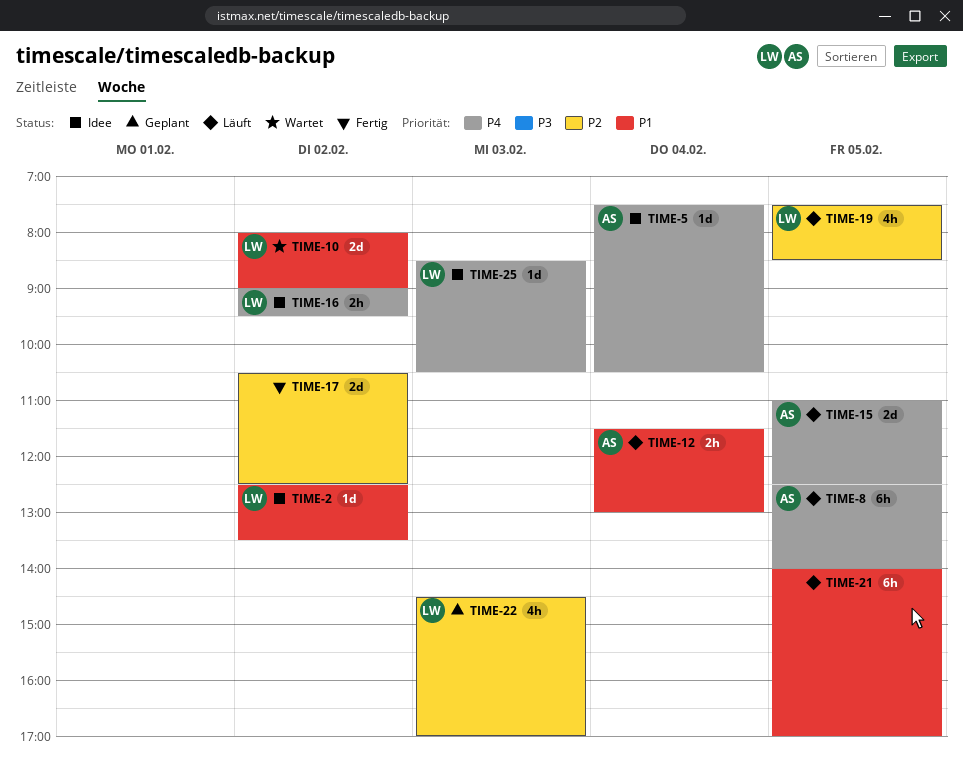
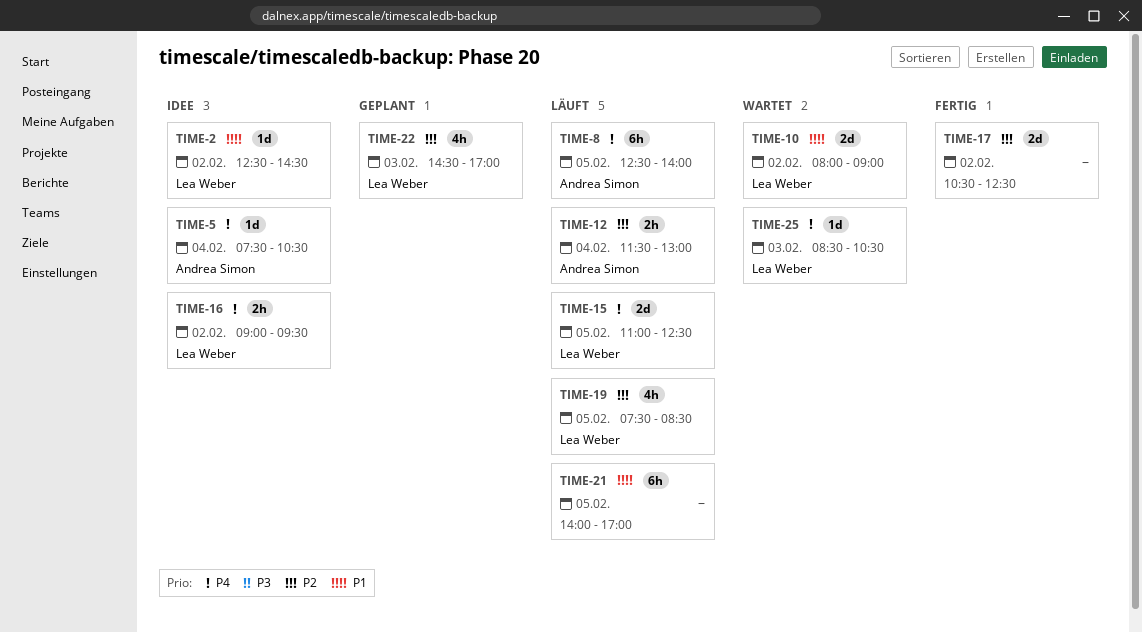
TIME-2, ends: 13:30 -> 14:30
TIME-12, priority: P1 -> P2
TIME-15, owner: Andrea Simon -> Lea Weber
TIME-25, status: Idee -> Wartet

